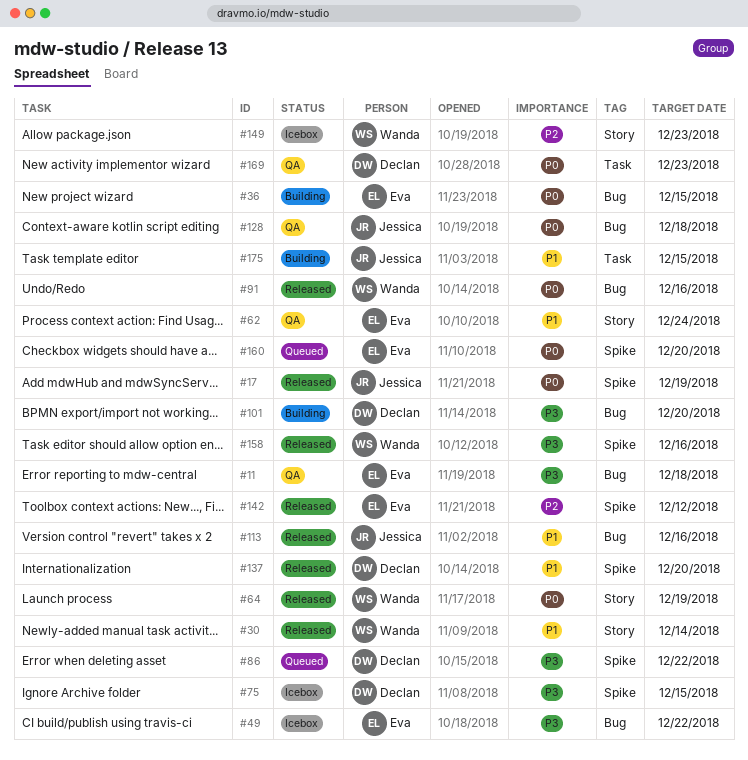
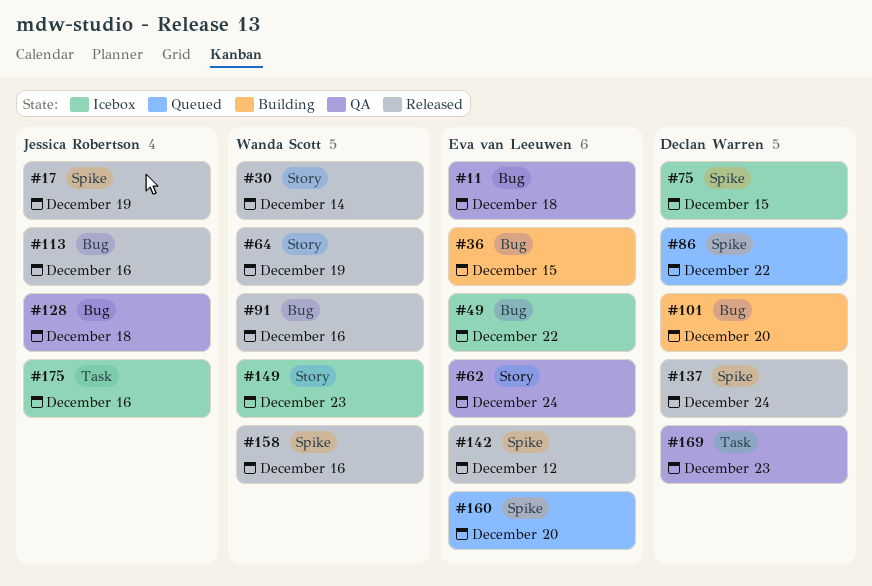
#137, due: Dec 20 -> Dec 24
#175, status: Building -> Icebox
#175, due: Dec 15 -> Dec 16

